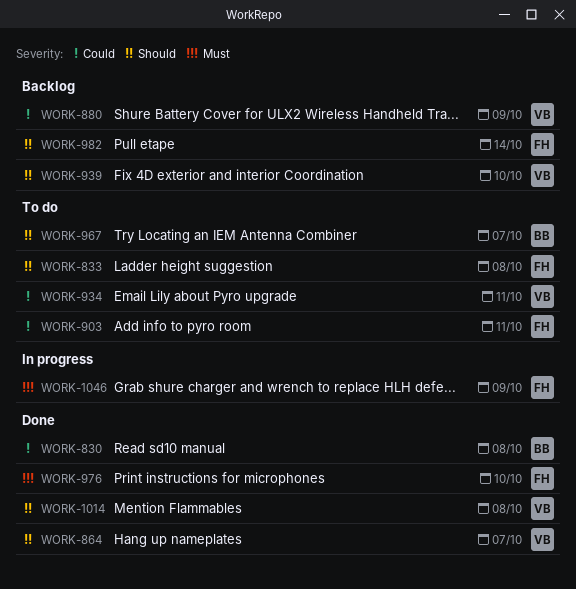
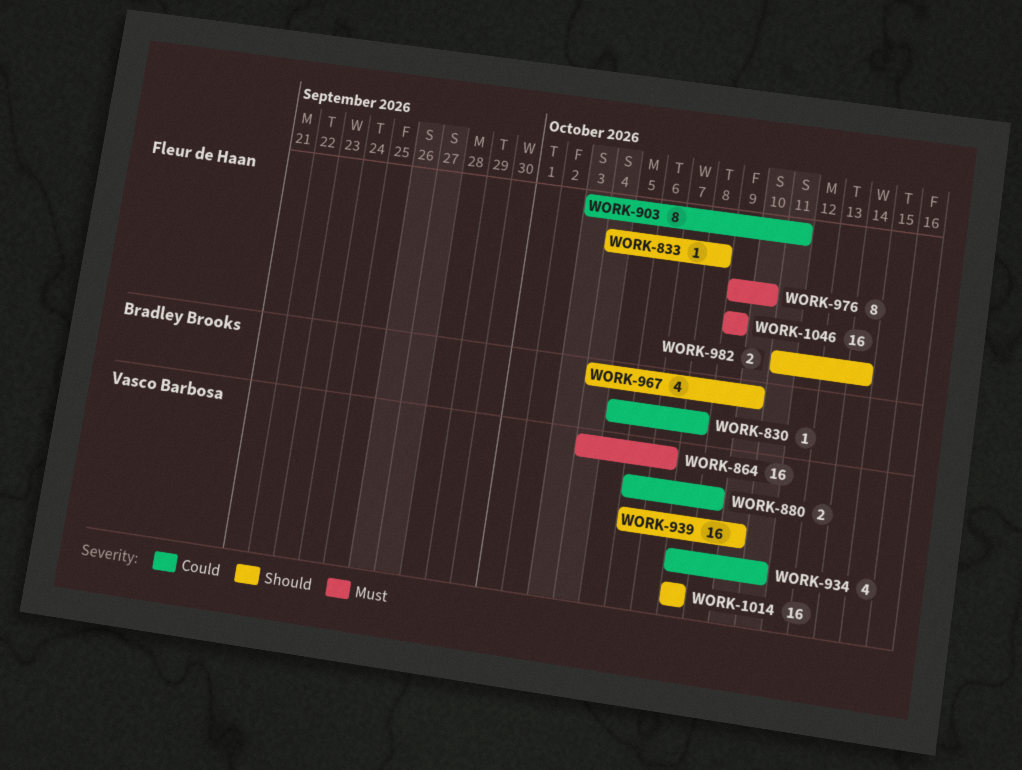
WORK-864, priority: Should -> Must
WORK-967, due: Oct 7 -> Oct 10

